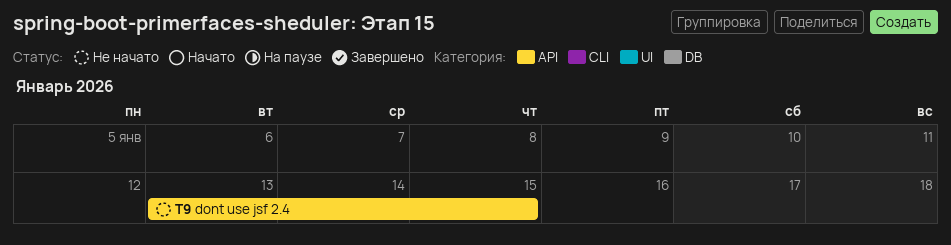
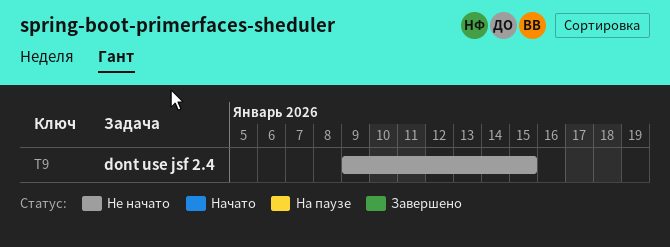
T9, start: Jan 13 -> Jan 9

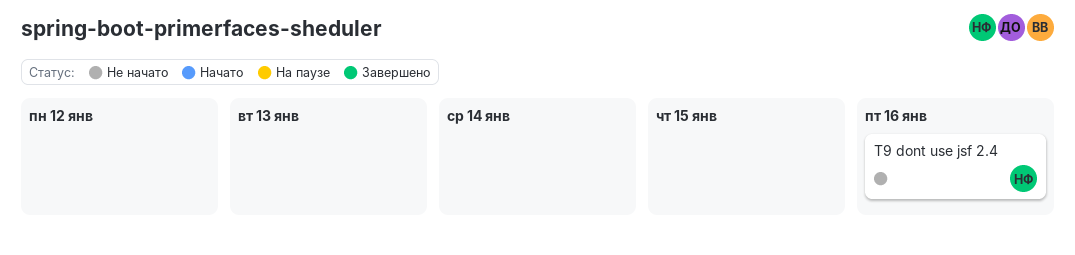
T9, due: Jan 15 -> Jan 16

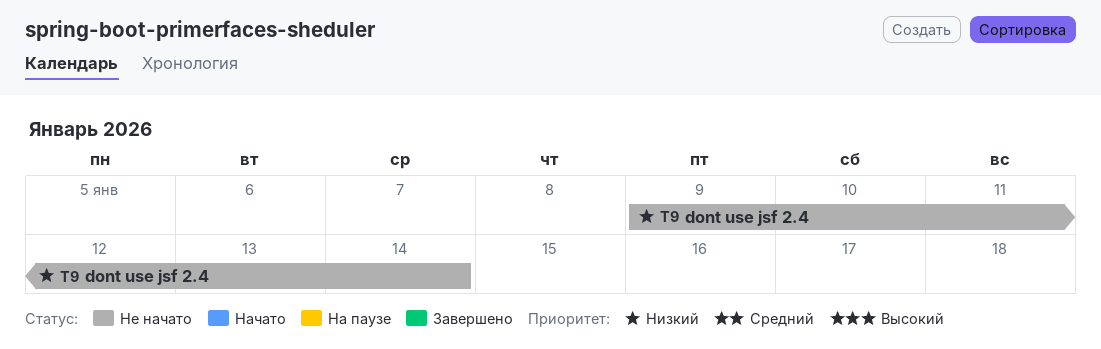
T9, due: Jan 16 -> Jan 14

